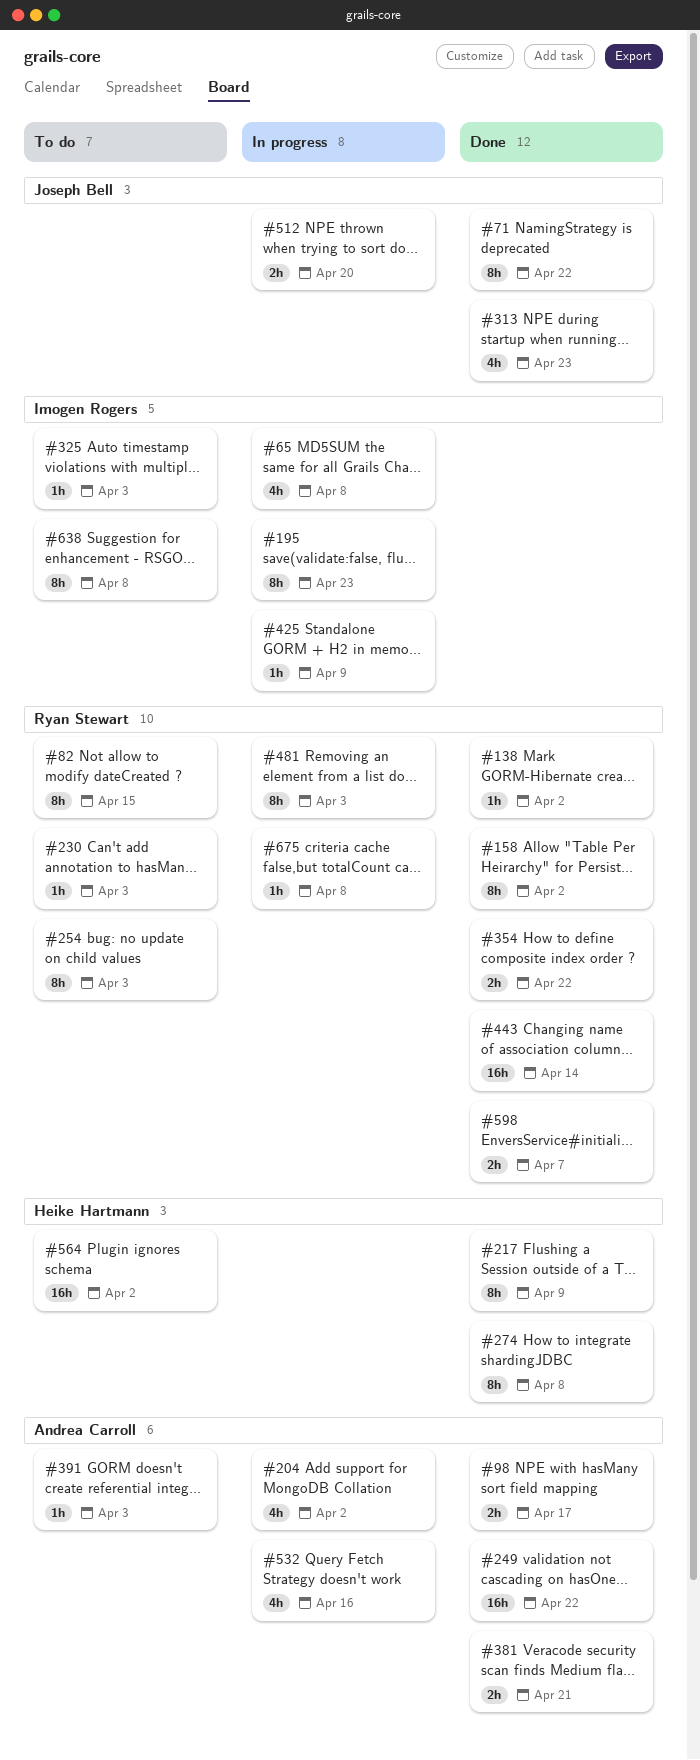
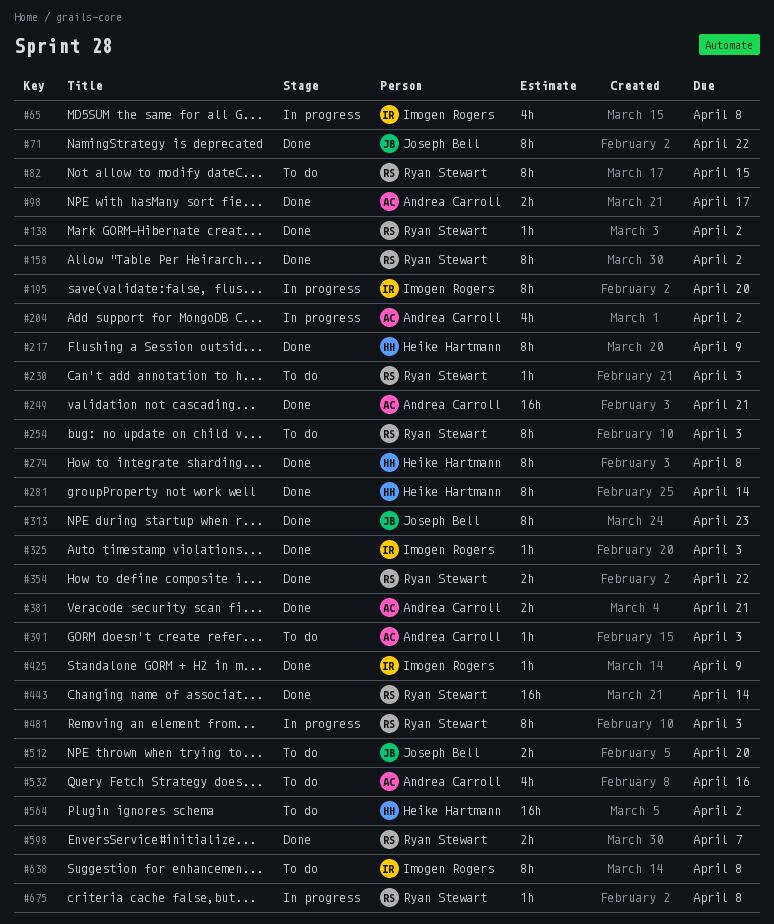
#195, due: Apr 23 -> Apr 20
#249, due: Apr 22 -> Apr 21
#281: none -> present
#313, estimate: 4h -> 8h
#325, status: To do -> Done
#425, status: In progress -> Done
#512, status: In progress -> To do
#532, status: In progress -> To do

